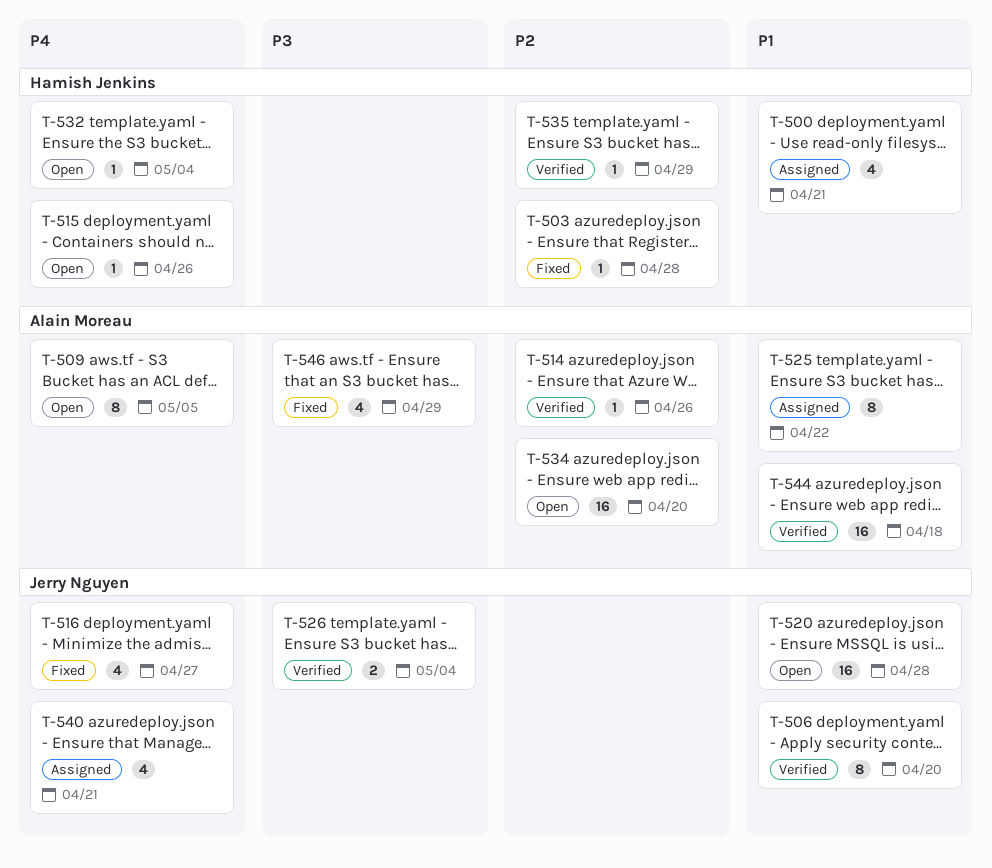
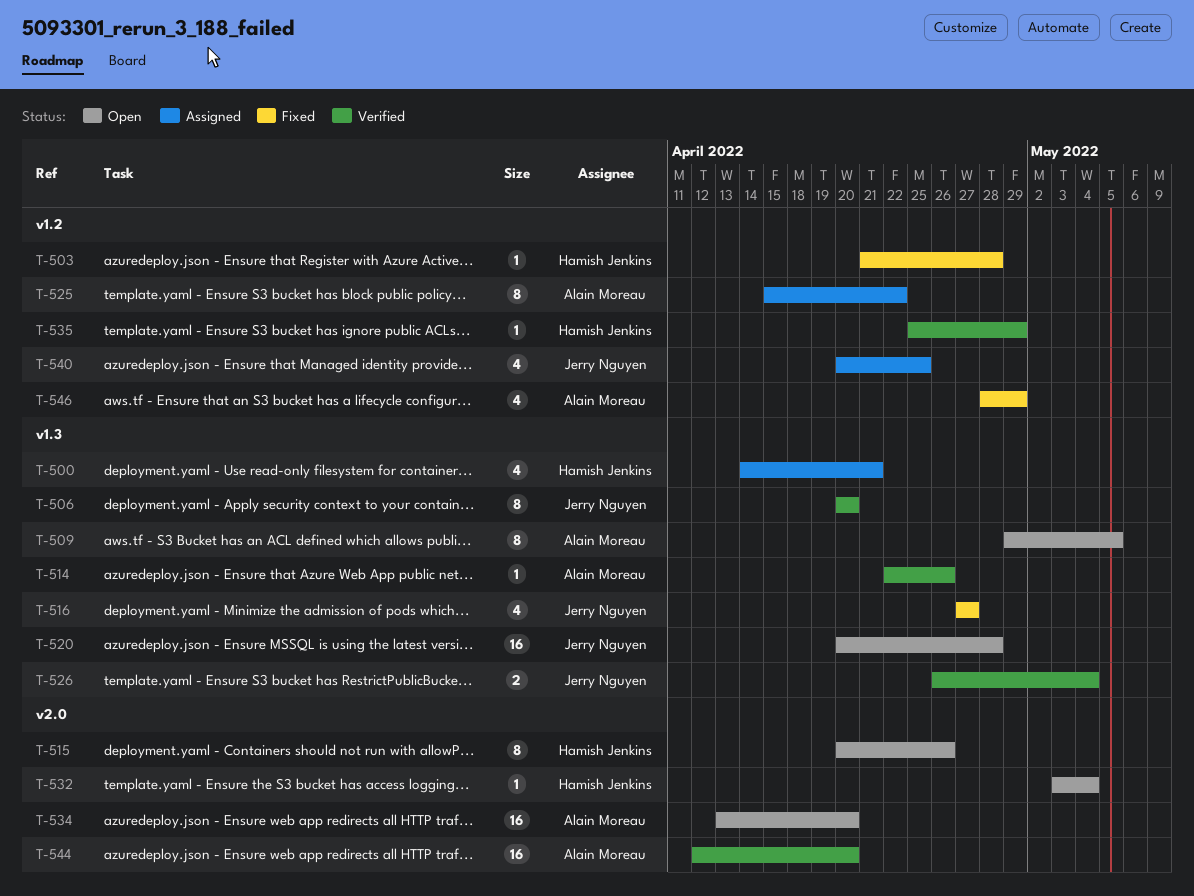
T-515, estimate: 1 -> 8
T-540, due: Apr 21 -> Apr 25
T-544, due: Apr 18 -> Apr 20

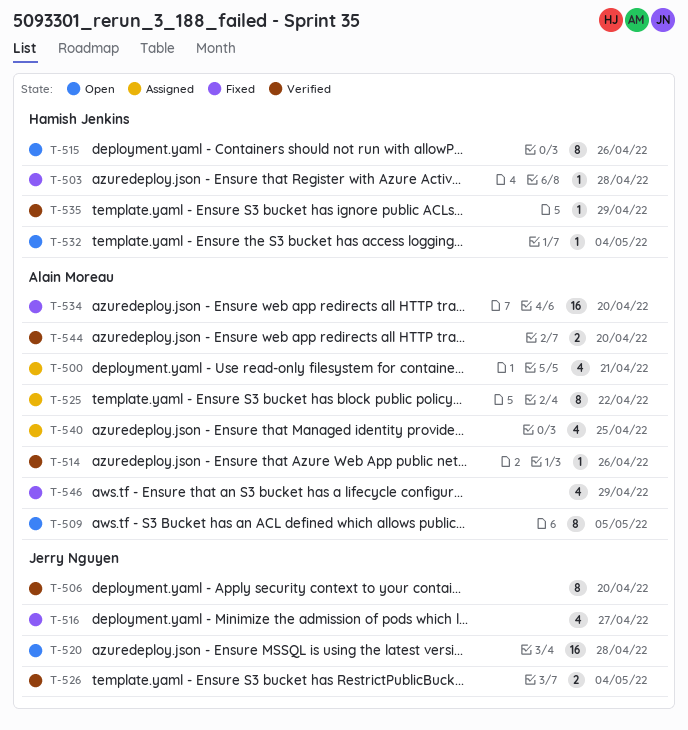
T-500, owner: Hamish Jenkins -> Alain Moreau
T-534, status: Open -> Fixed
T-540, owner: Jerry Nguyen -> Alain Moreau
T-544, estimate: 16 -> 2

